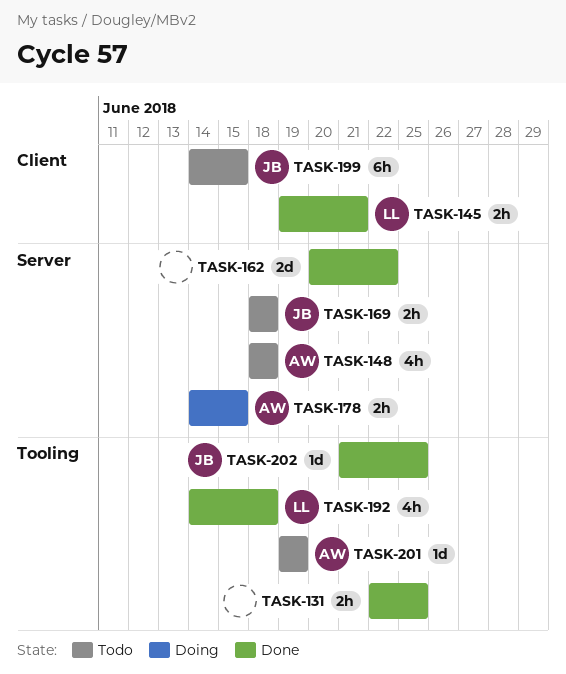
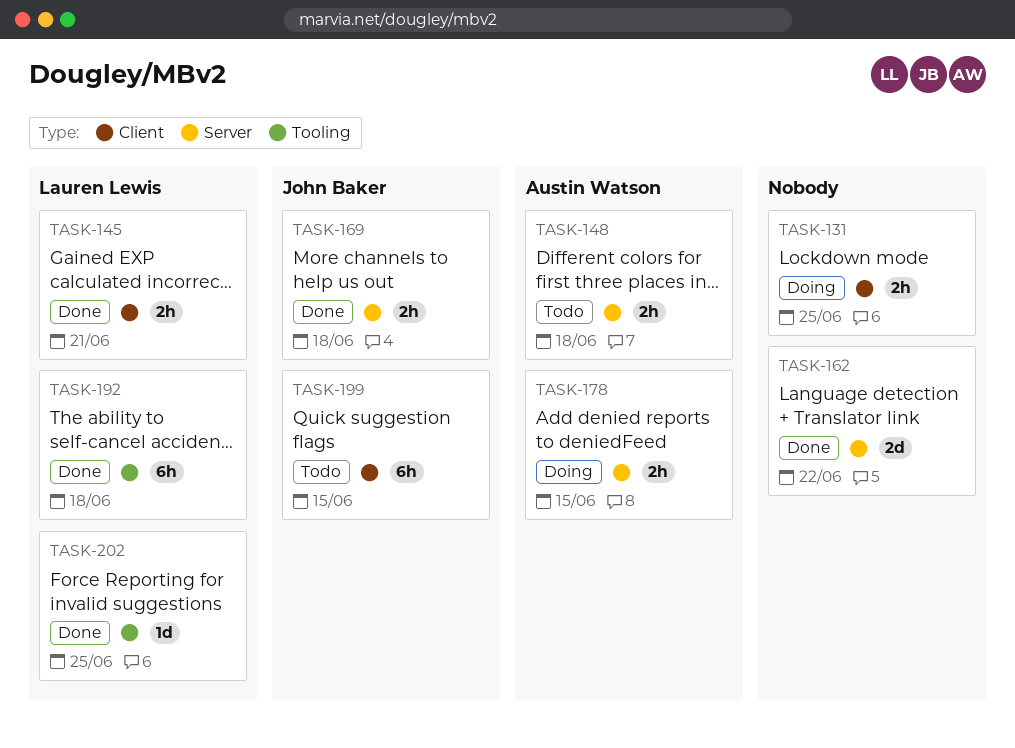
TASK-131, status: Done -> Doing
TASK-131, label: Tooling -> Client
TASK-148, estimate: 4h -> 2h
TASK-169, status: Todo -> Done
TASK-192, estimate: 4h -> 6h
TASK-201: present -> none
TASK-202, owner: John Baker -> Lauren Lewis

